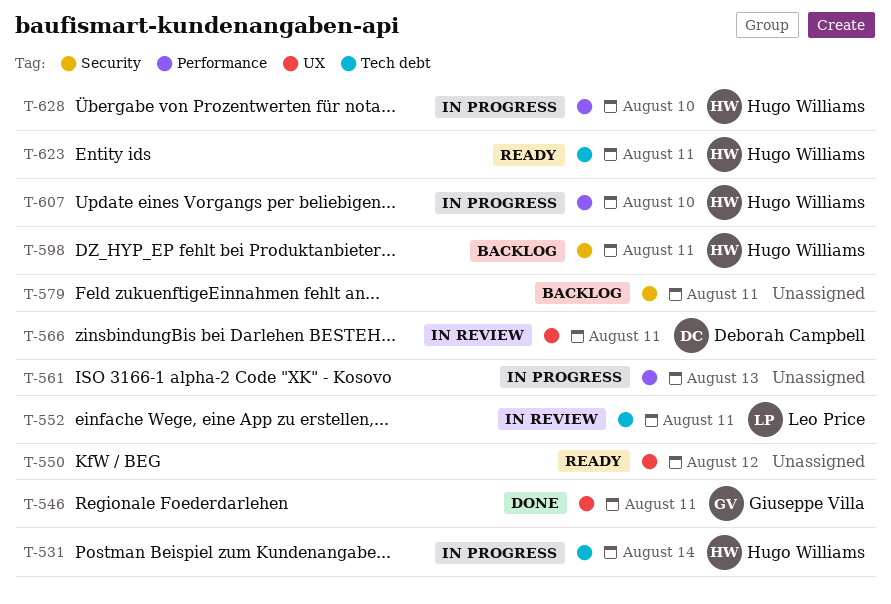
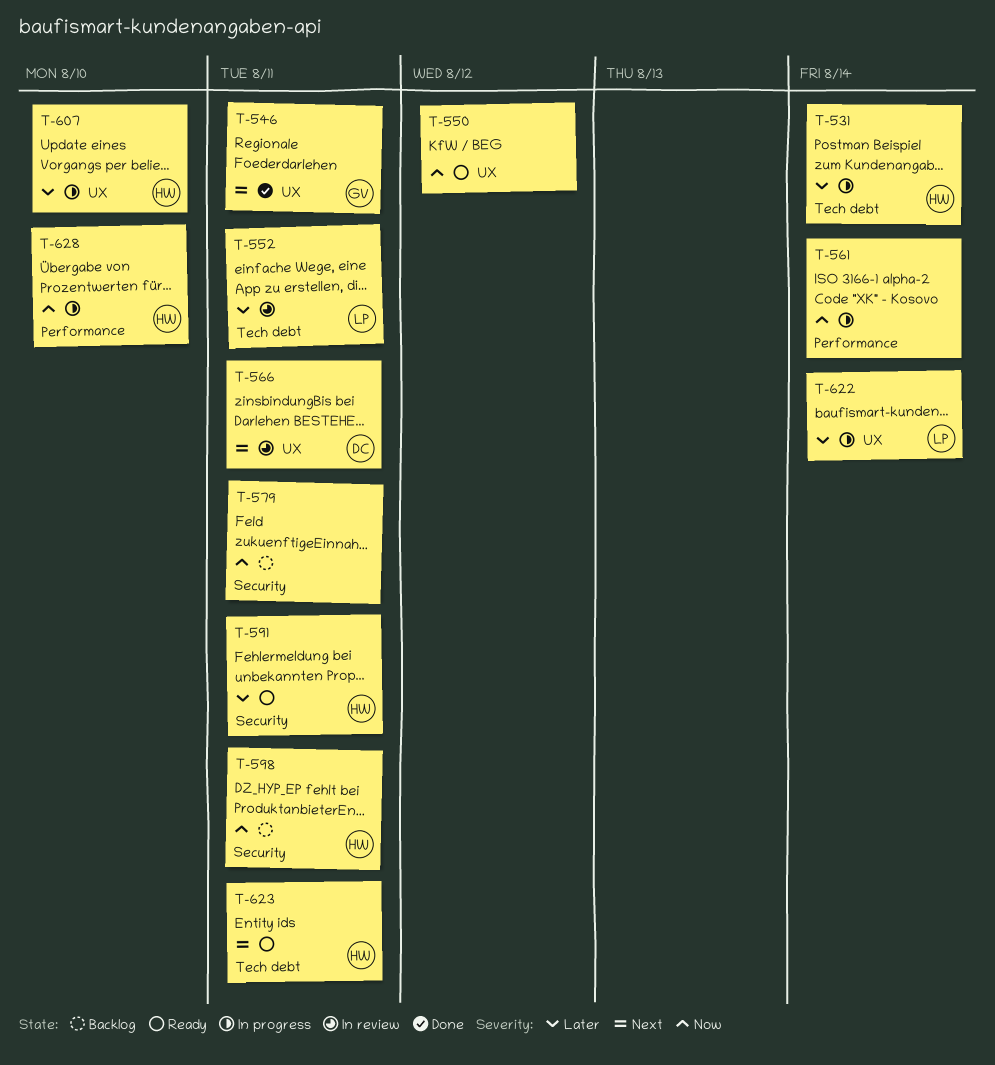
T-561, due: Aug 13 -> Aug 14
T-591: none -> present
T-607, label: Performance -> UX
T-622: none -> present

